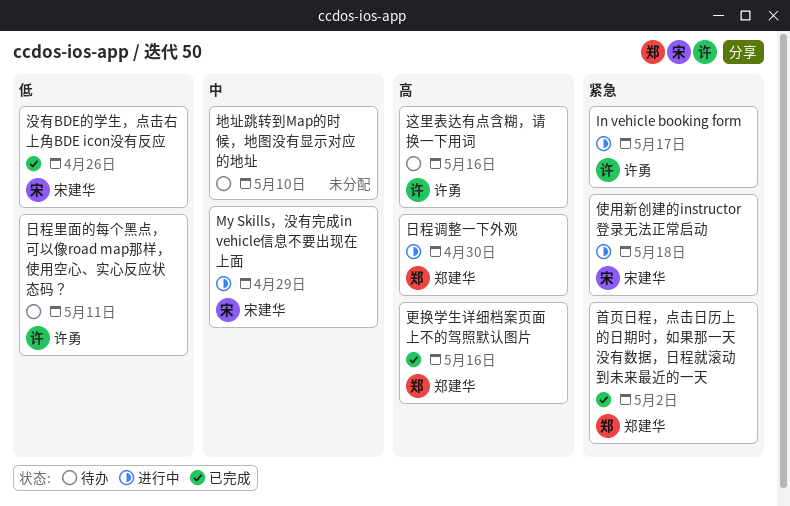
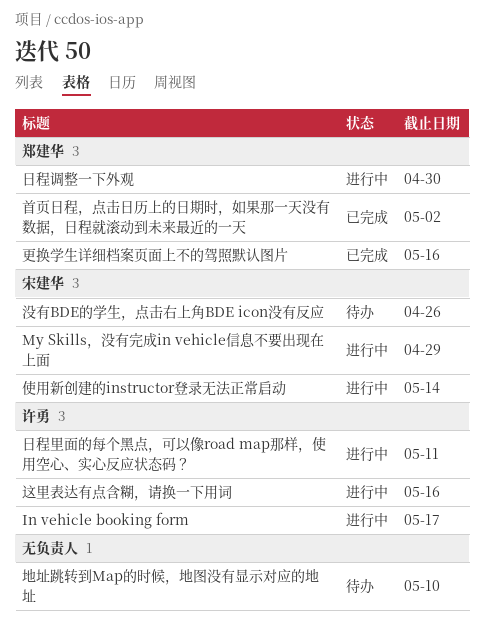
使用新创建的instructor登录无法正常启动, due: May 18 -> May 14
日程里面的每个黑点，可以像road map那样，使用空心、实心反应状态码？, status: 待办 -> 进行中
没有BDE的学生，点击右上角BDE icon没有反应, status: 已完成 -> 待办
这里表达有点含糊，请换一下用词, status: 待办 -> 进行中

